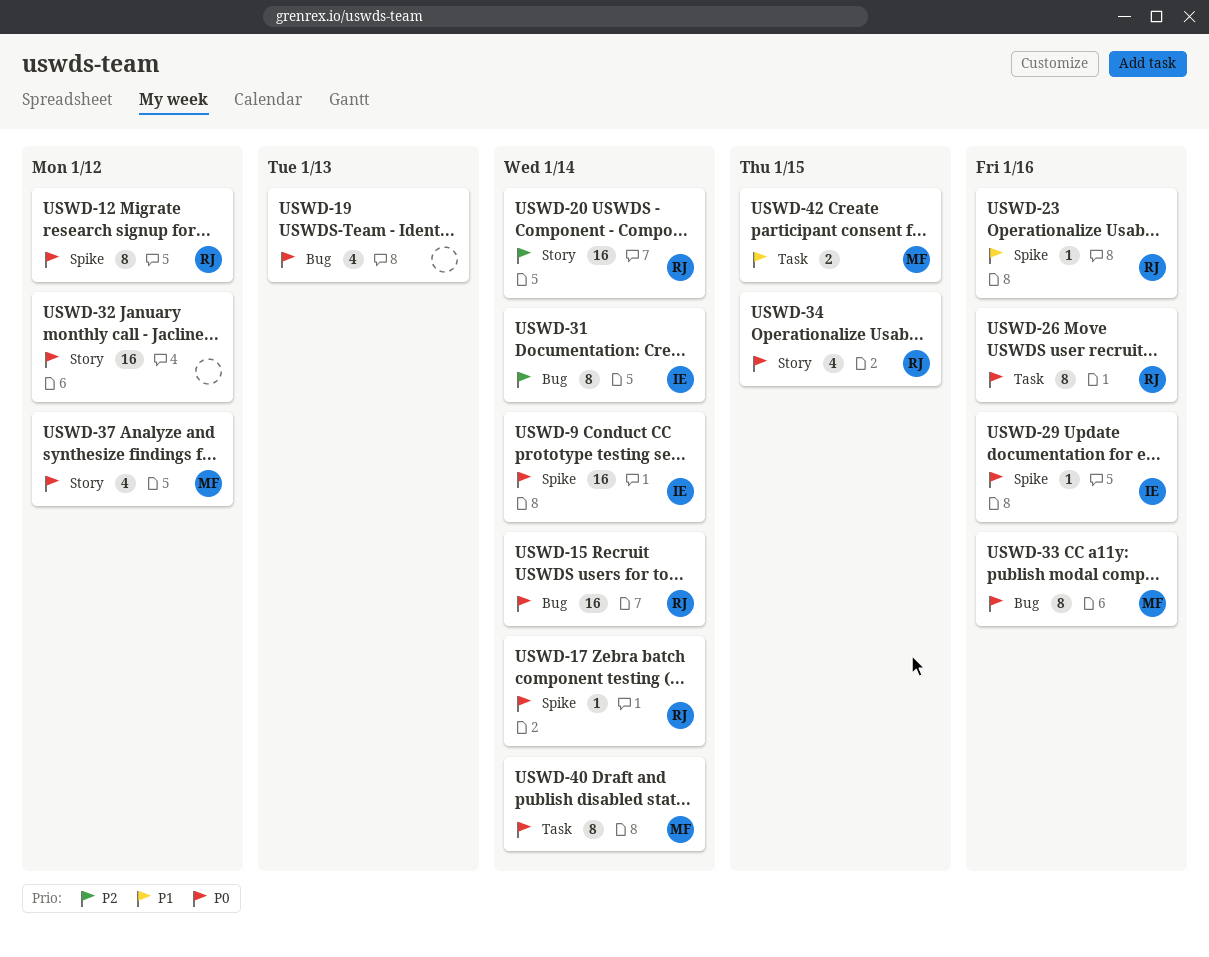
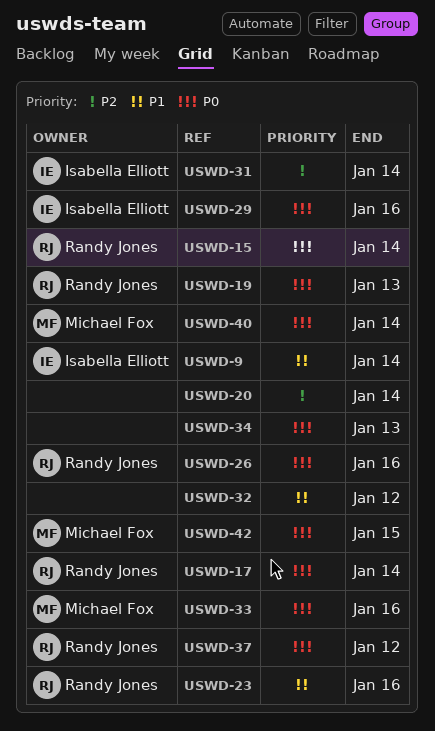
USWD-9, priority: P0 -> P1
USWD-12: present -> none
USWD-19, owner: none -> Randy Jones
USWD-20, owner: Randy Jones -> none
USWD-32, priority: P0 -> P1
USWD-34, owner: Randy Jones -> none
USWD-34, due: Jan 15 -> Jan 13
USWD-37, owner: Michael Fox -> Randy Jones
USWD-42, priority: P1 -> P0

